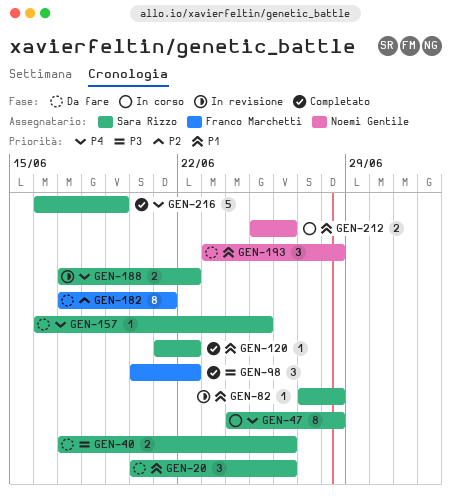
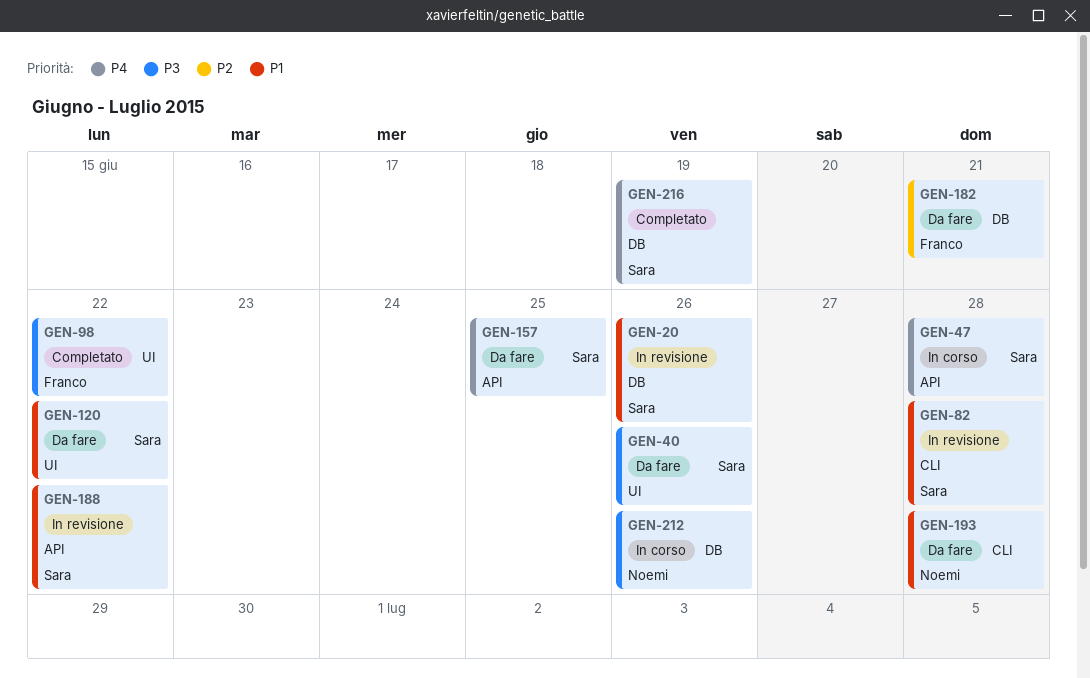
GEN-20, status: Da fare -> In revisione
GEN-120, status: Completato -> Da fare
GEN-188, priority: P4 -> P1
GEN-212, priority: P1 -> P3

